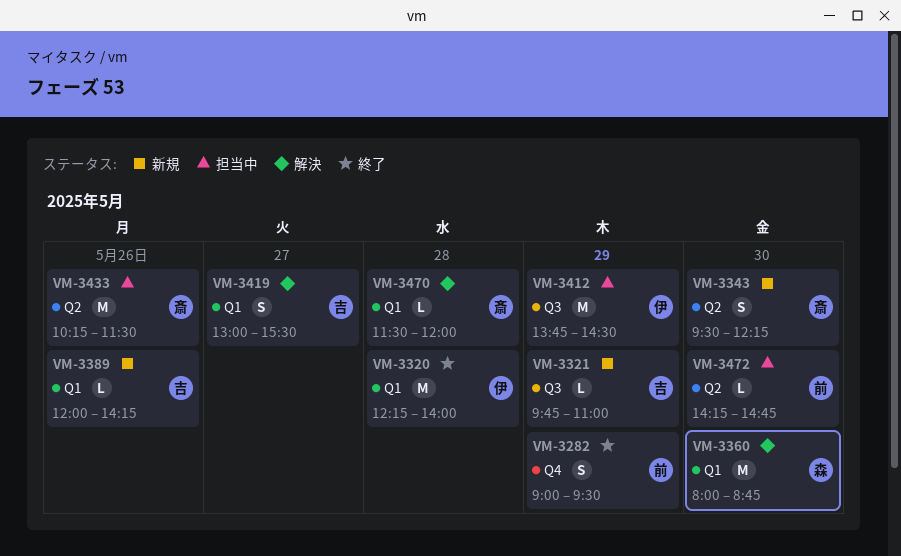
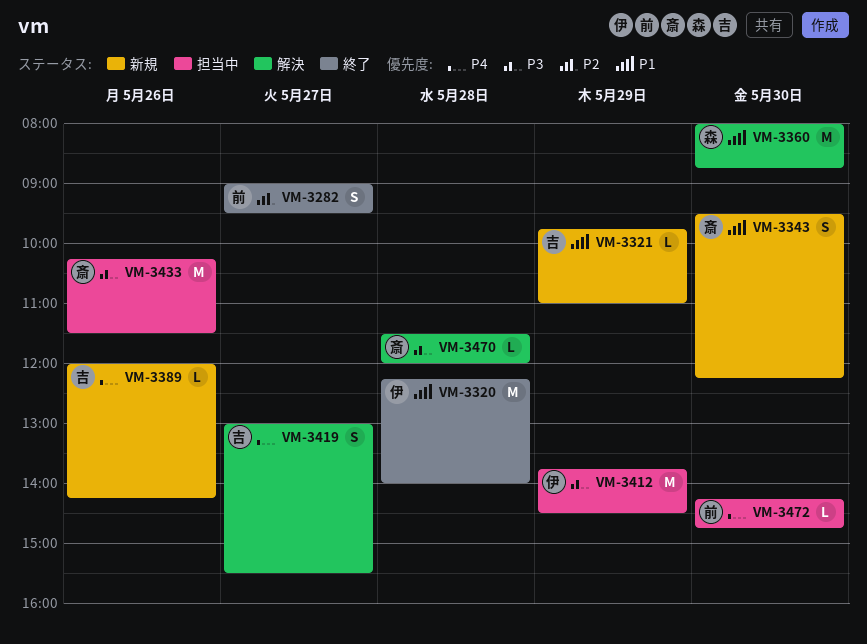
VM-3282, day: May 29 -> May 27

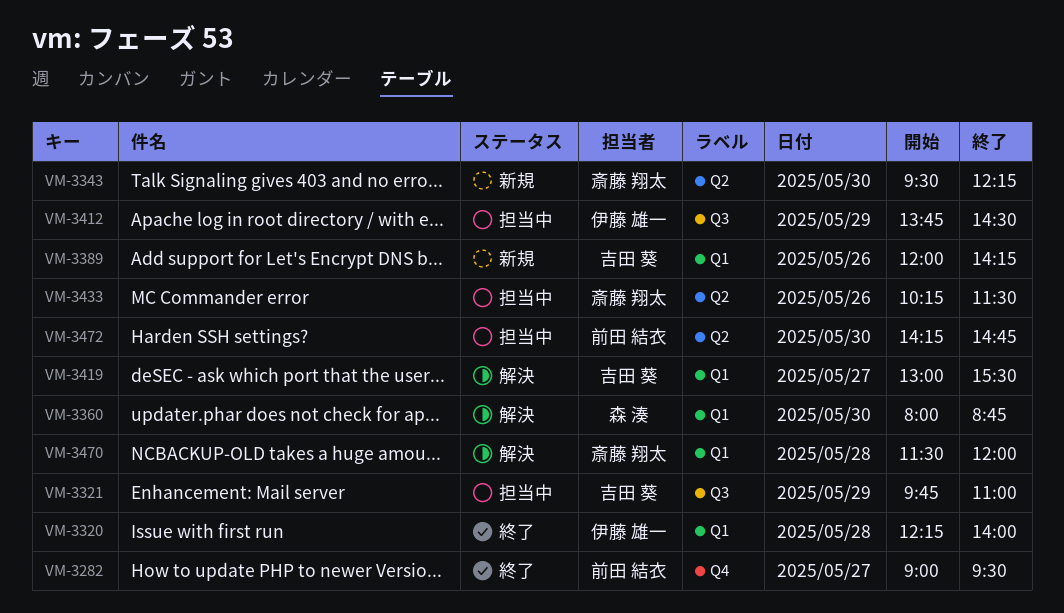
VM-3321, status: 新規 -> 担当中

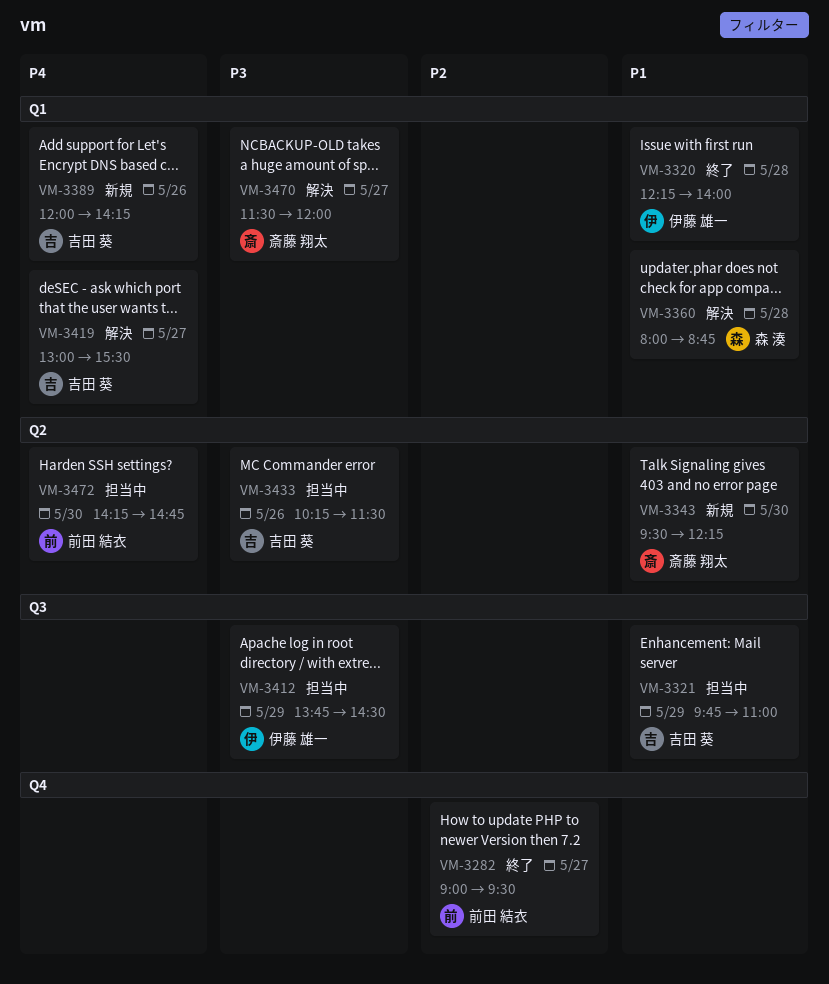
VM-3360, day: May 30 -> May 28
VM-3433, owner: 斎藤 翔太 -> 吉田 葵
VM-3470, day: May 28 -> May 27

